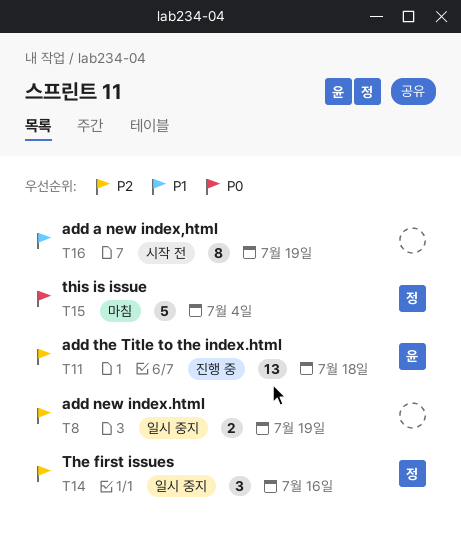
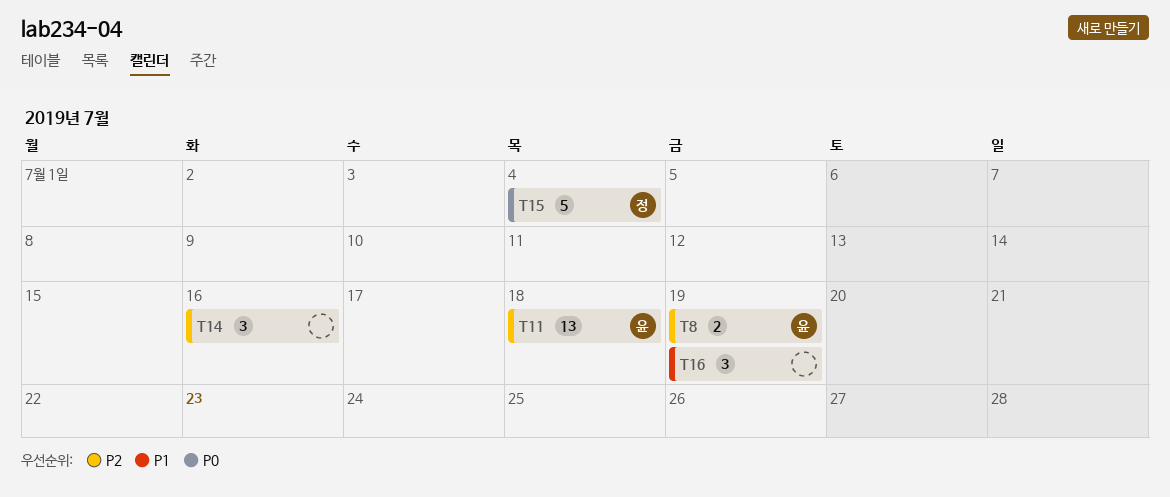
T8, owner: none -> 윤
T14, owner: 정 -> none
T16, estimate: 8 -> 3

